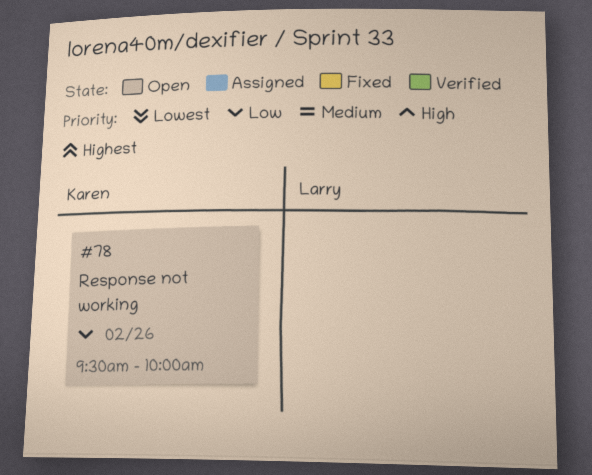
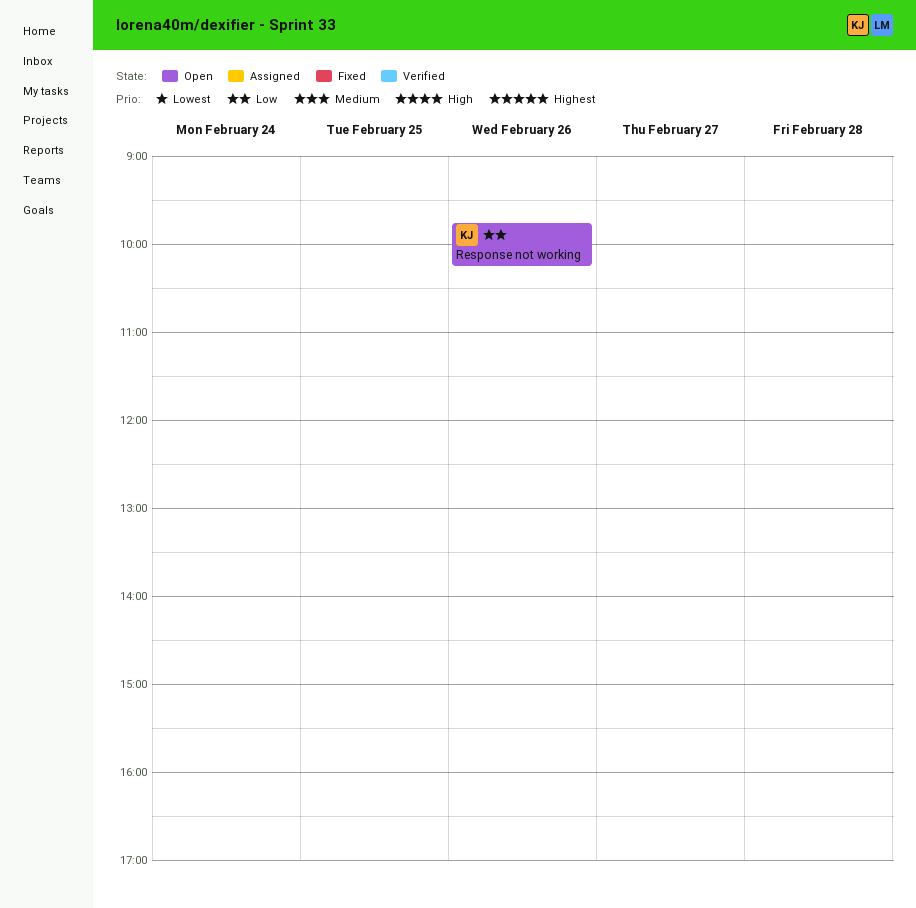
Response not working, begins: 09:30 -> 09:45
Response not working, ends: 10:00 -> 10:15

